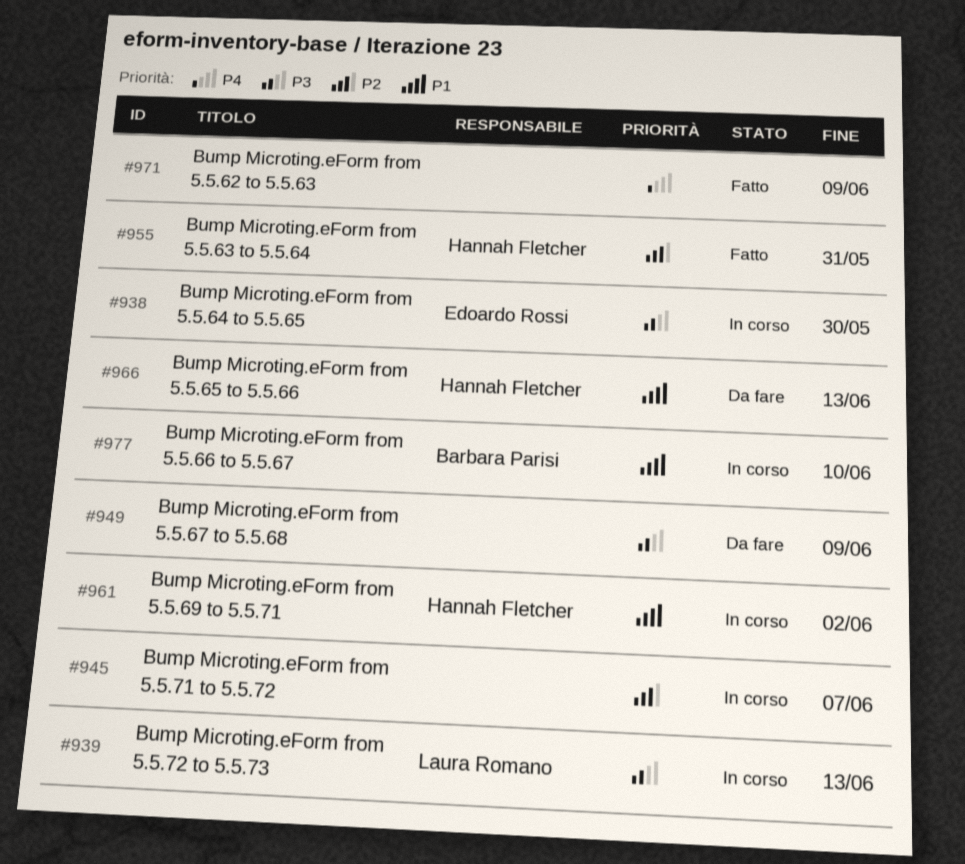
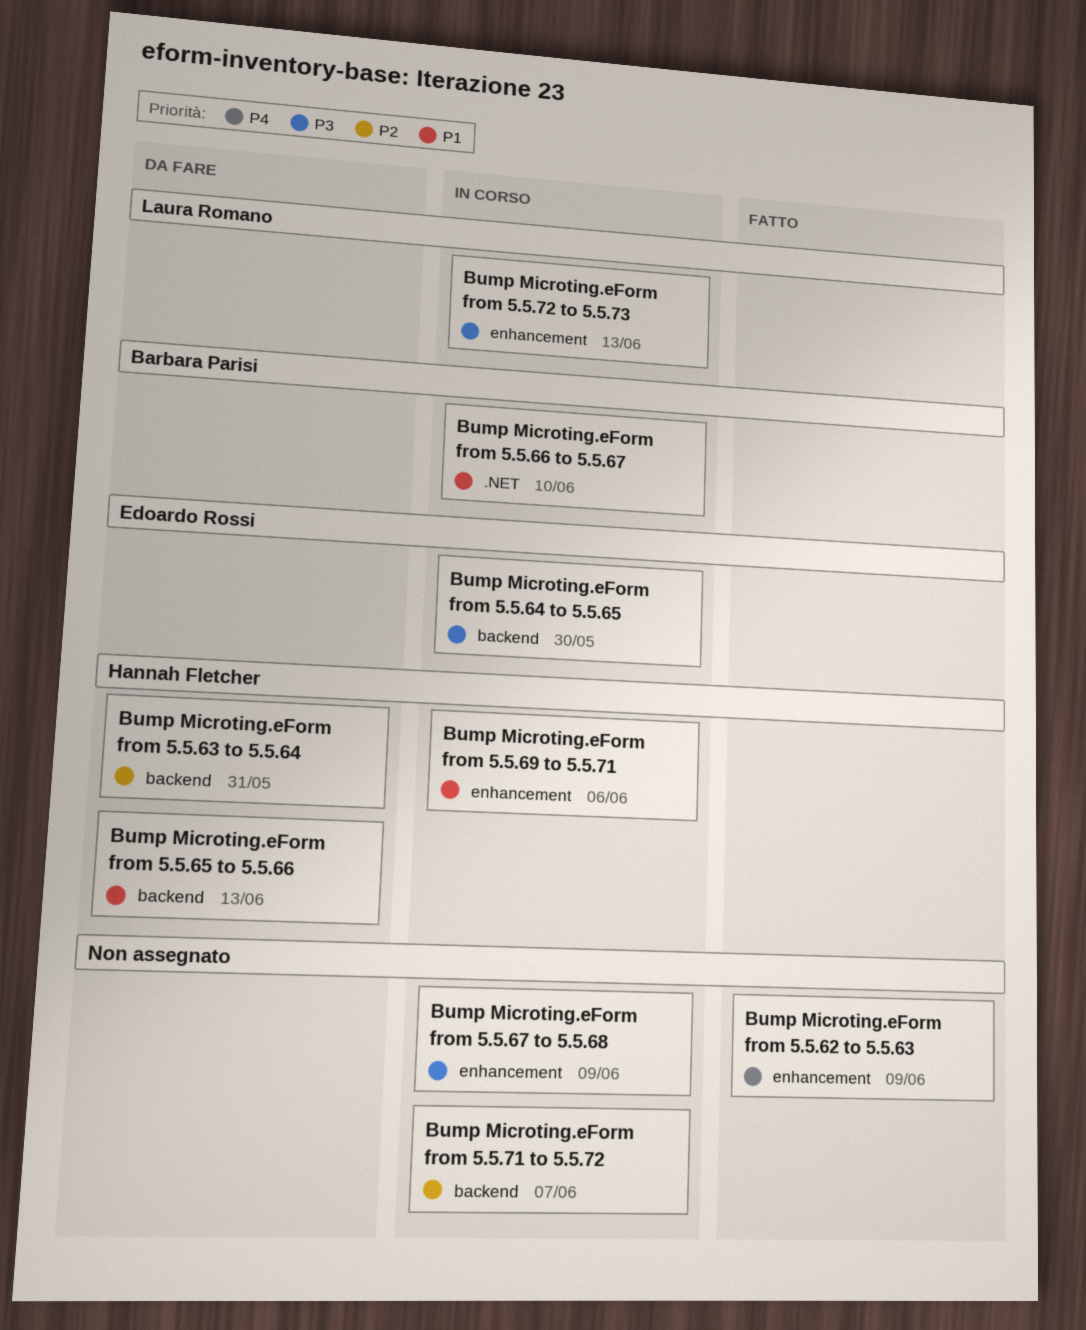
Bump Microting.eForm from 5.5.63 to 5.5.64, status: Fatto -> Da fare
Bump Microting.eForm from 5.5.67 to 5.5.68, status: Da fare -> In corso
Bump Microting.eForm from 5.5.69 to 5.5.71, due: Jun 2 -> Jun 6

